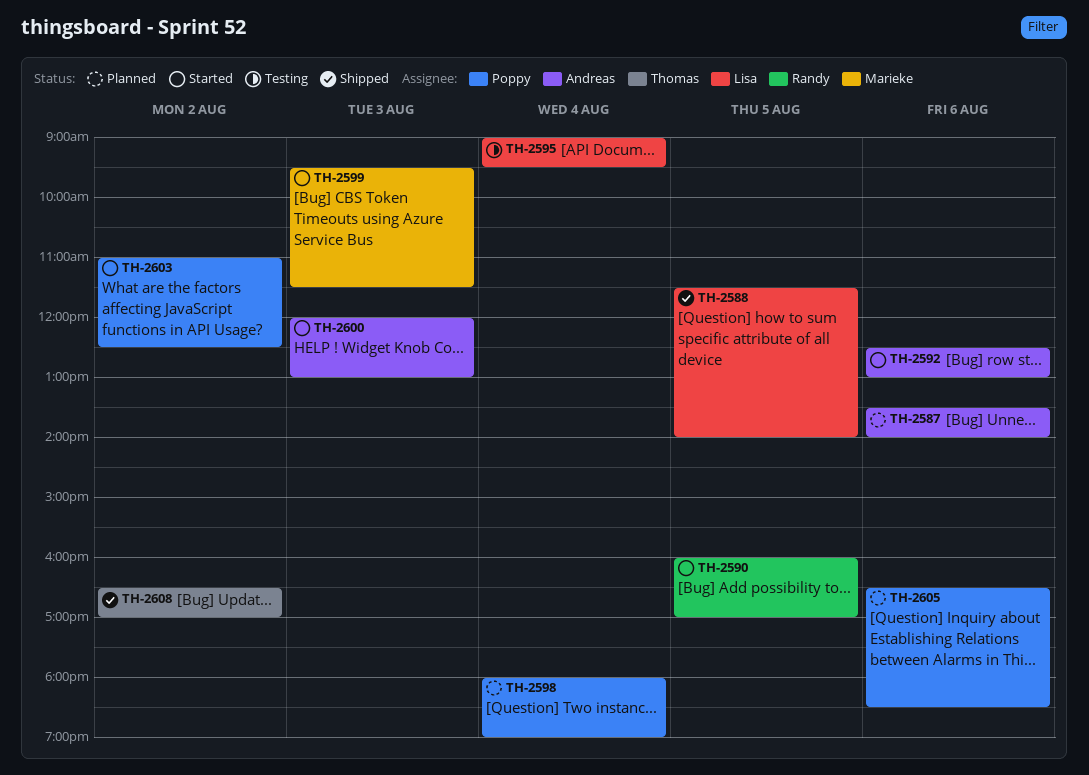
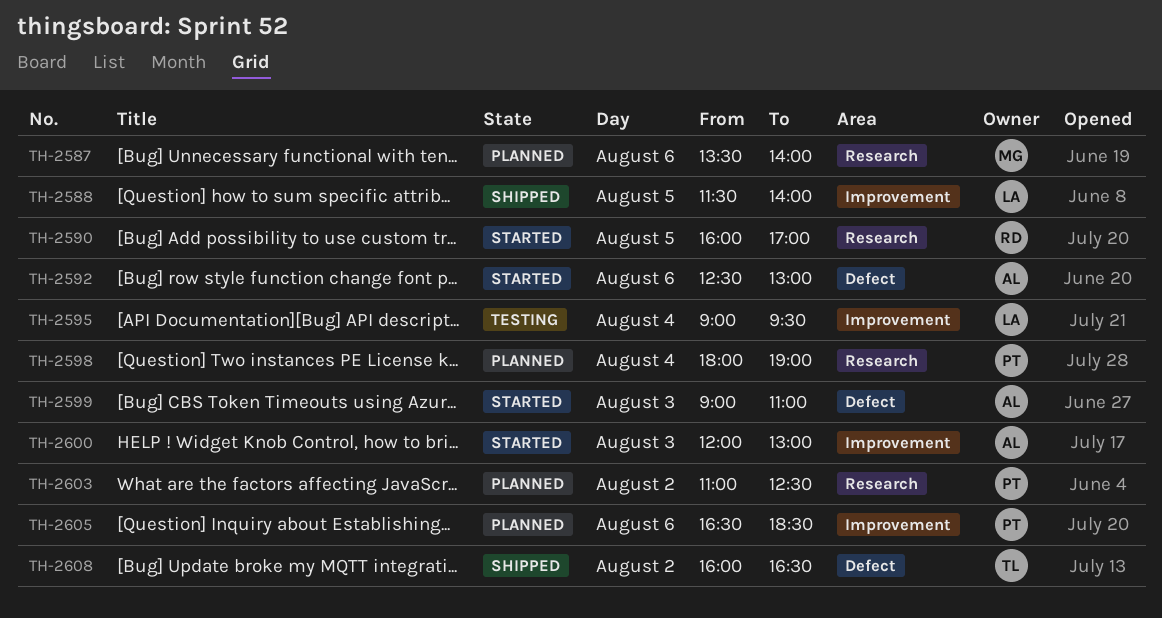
TH-2587, owner: Andreas -> Marieke
TH-2599, owner: Marieke -> Andreas
TH-2599, begins: 09:30 -> 09:00
TH-2599, ends: 11:30 -> 11:00
TH-2603, status: Started -> Planned
TH-2608, begins: 16:30 -> 16:00
TH-2608, ends: 17:00 -> 16:30

